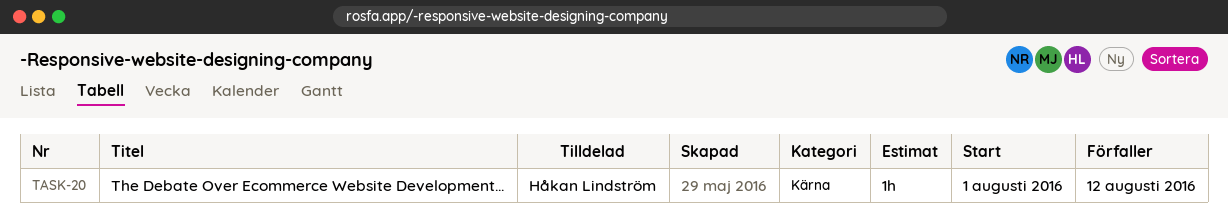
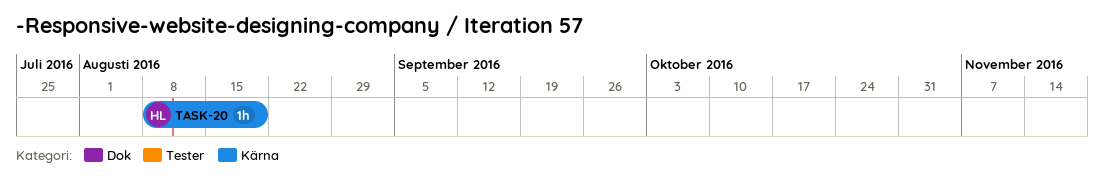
TASK-20, start: Aug 1 -> Aug 8
TASK-20, due: Aug 12 -> Aug 19

